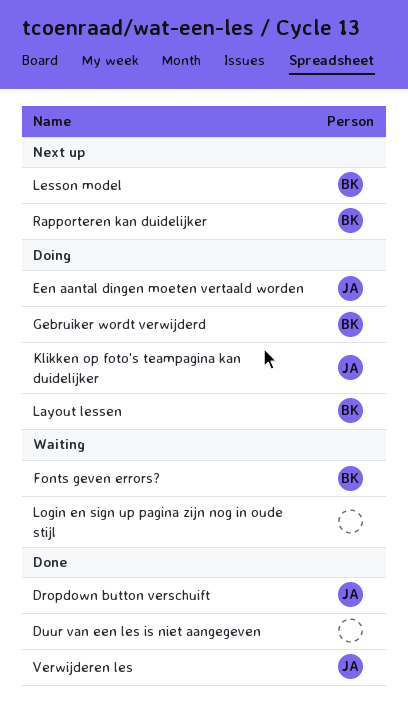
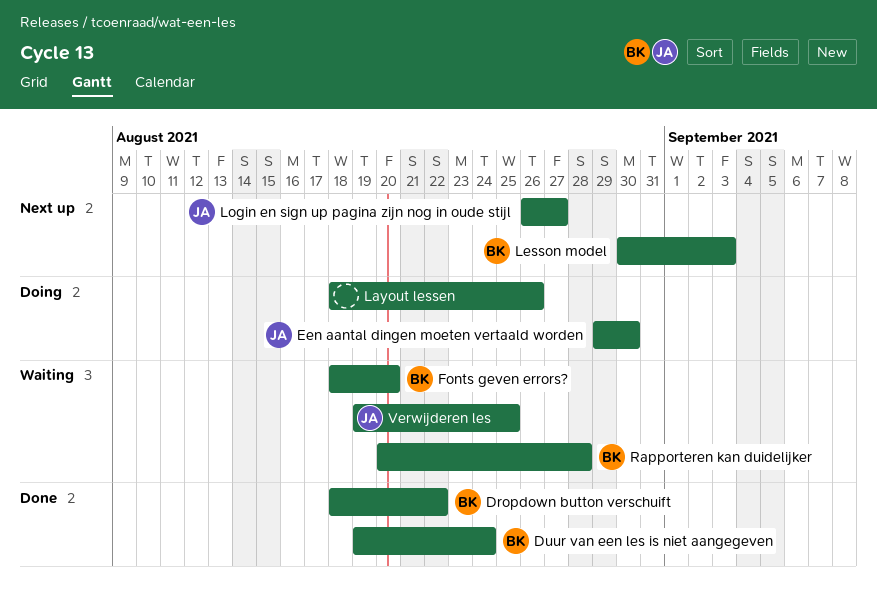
Dropdown button verschuift, owner: JA -> BK
Duur van een les is niet aangegeven, owner: none -> BK
Gebruiker wordt verwijderd: present -> none
Klikken op foto's teampagina kan duidelijker: present -> none
Layout lessen, owner: BK -> none
Login en sign up pagina zijn nog in oude stijl, status: Waiting -> Next up
Login en sign up pagina zijn nog in oude stijl, owner: none -> JA
Rapporteren kan duidelijker, status: Next up -> Waiting
Verwijderen les, status: Done -> Waiting

